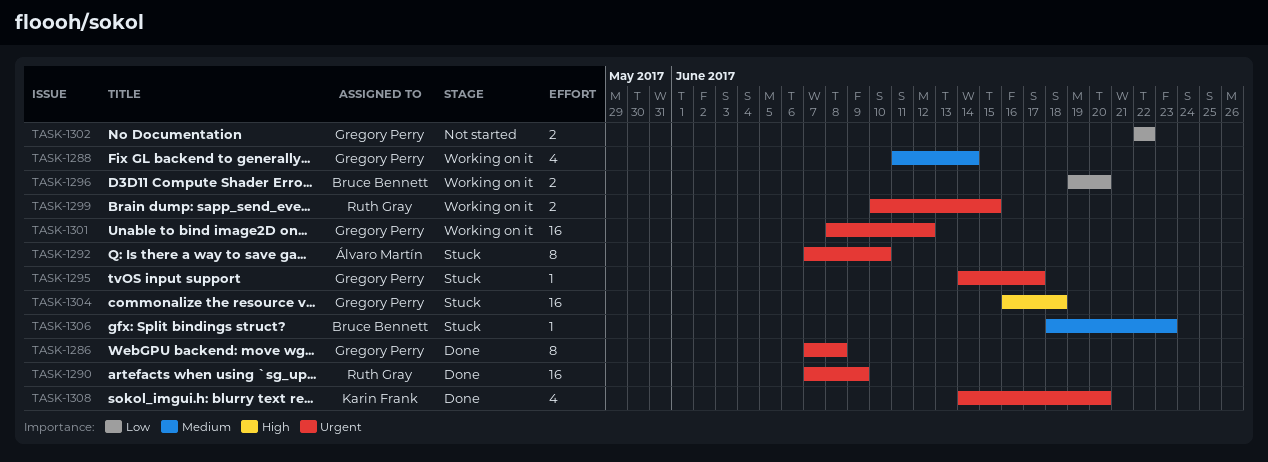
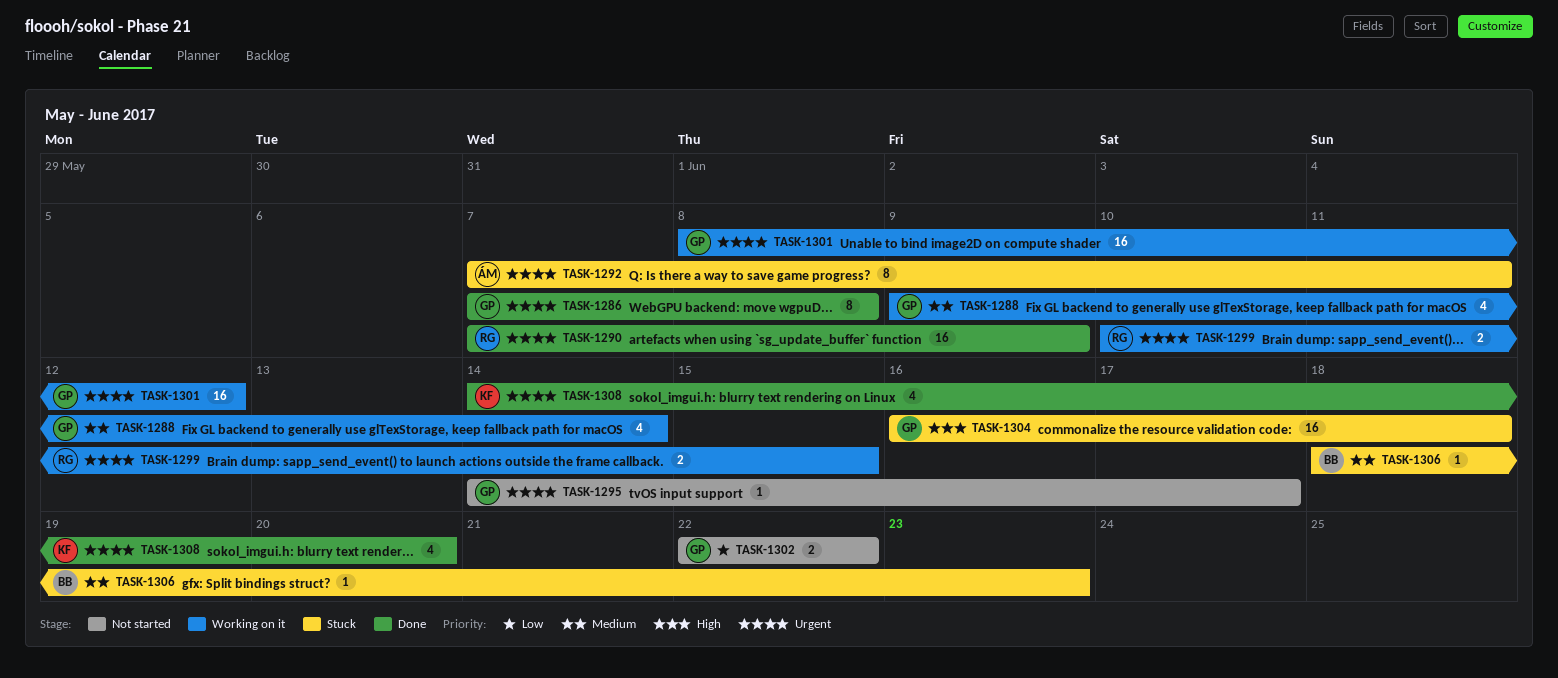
TASK-1288, start: Jun 11 -> Jun 9
TASK-1292, due: Jun 10 -> Jun 11
TASK-1295, status: Stuck -> Not started
TASK-1296: present -> none

